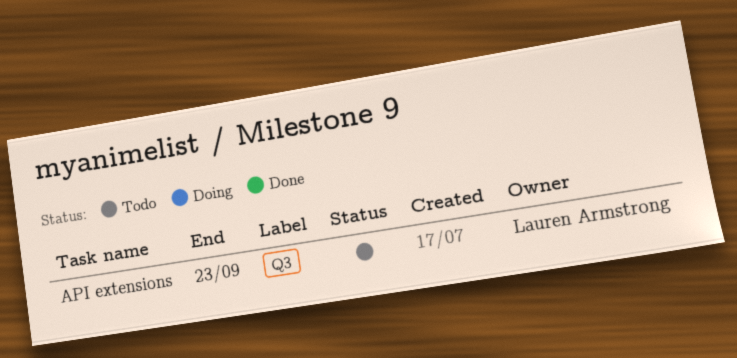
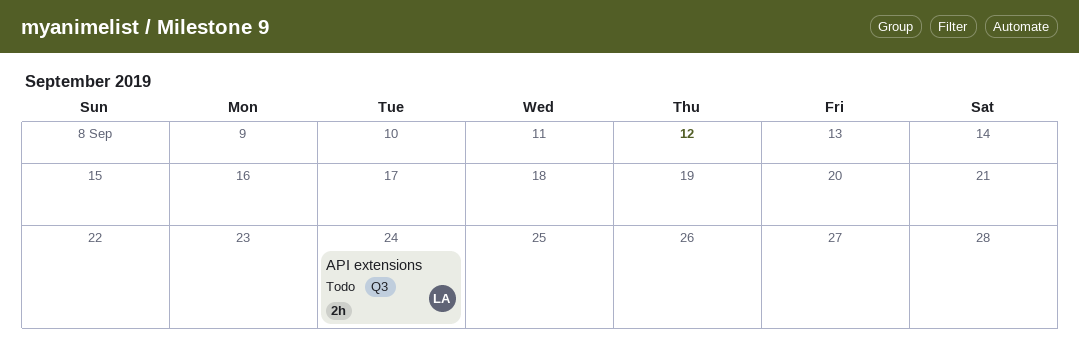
API extensions, due: Sep 23 -> Sep 24

